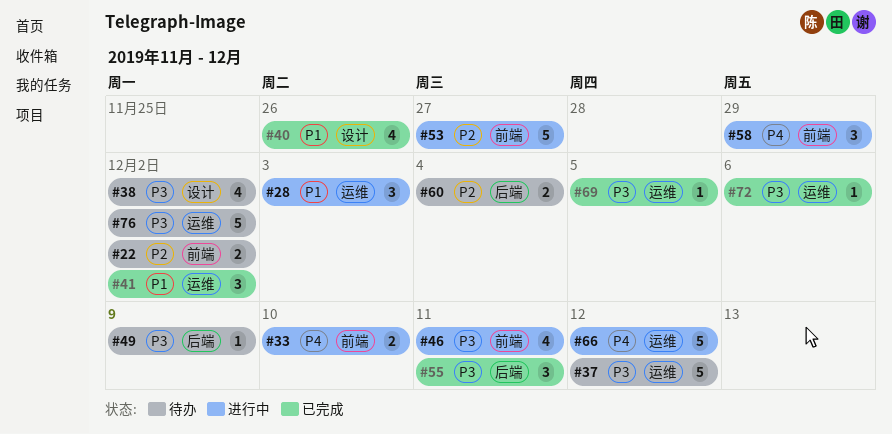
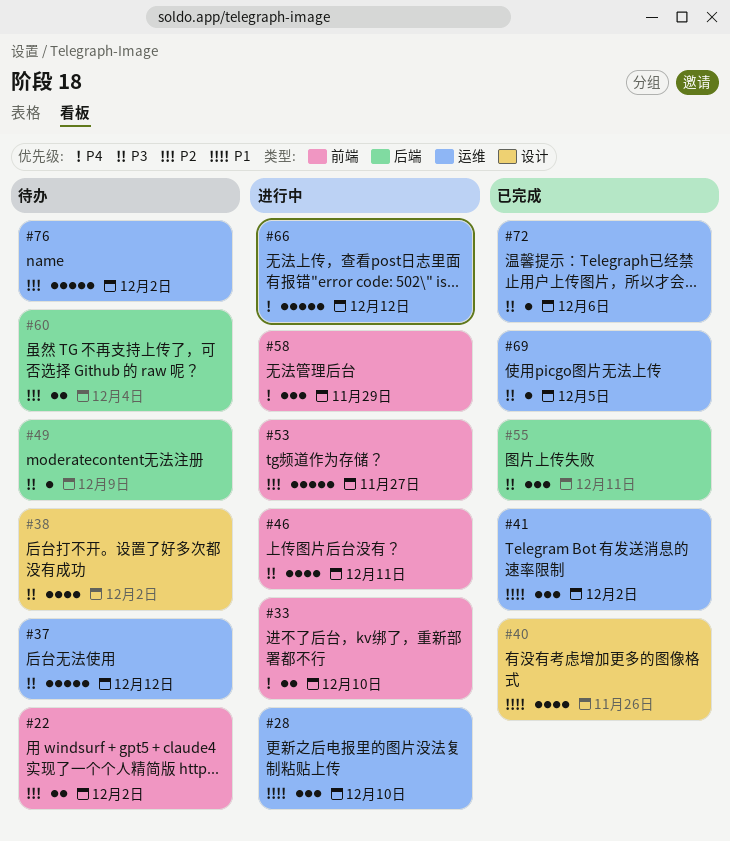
#28, due: Dec 3 -> Dec 10
#76, priority: P3 -> P2

